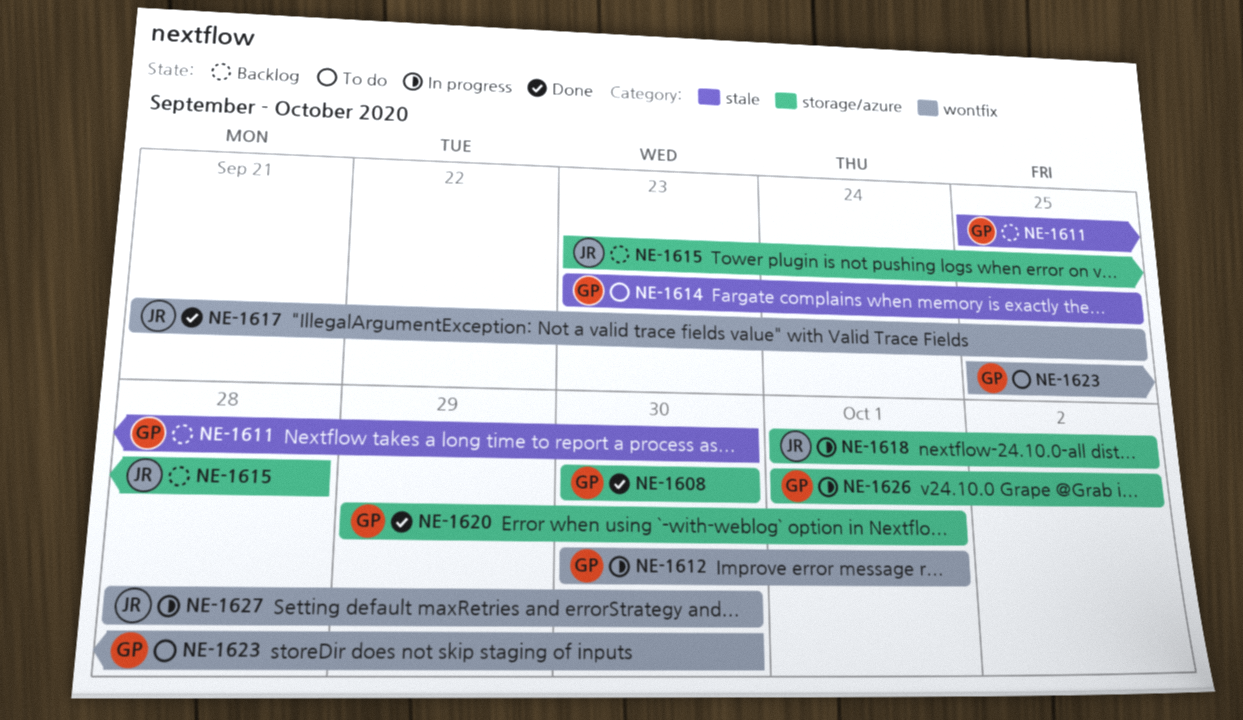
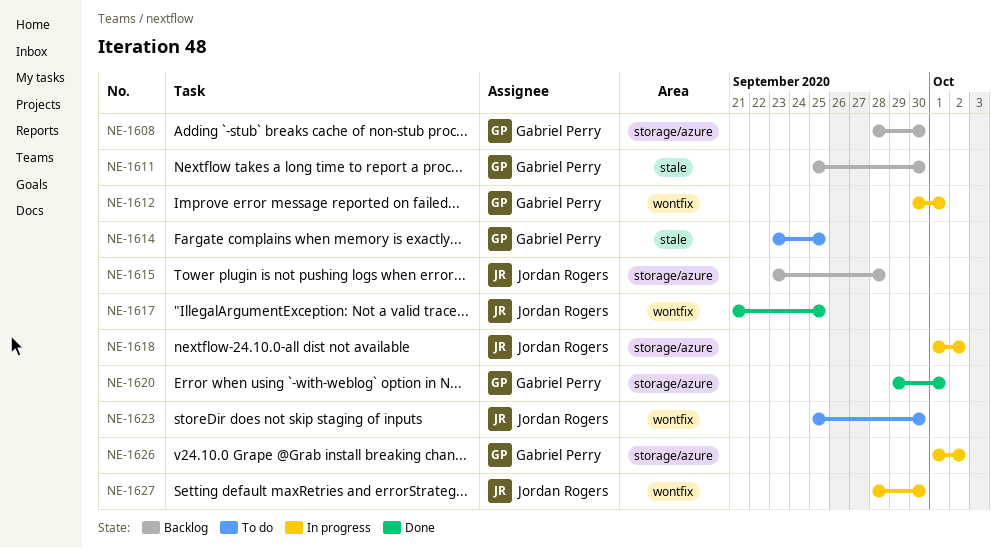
NE-1608, status: Done -> Backlog
NE-1608, start: Sep 30 -> Sep 28
NE-1623, owner: Gabriel Perry -> Jordan Rogers

